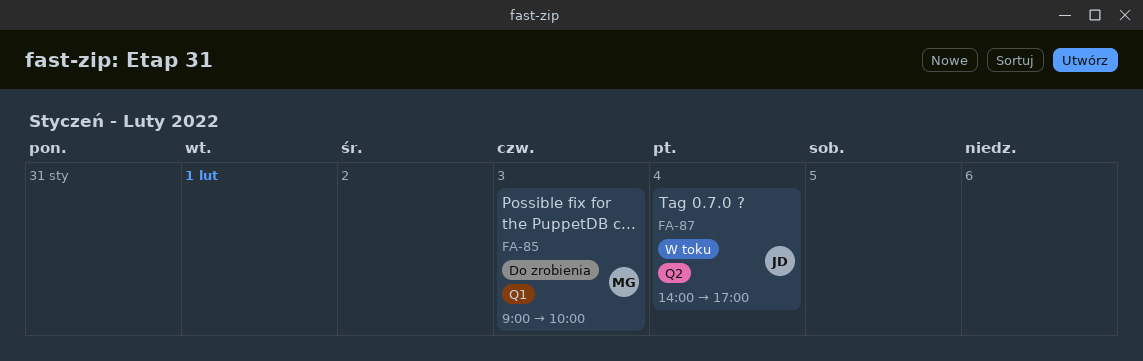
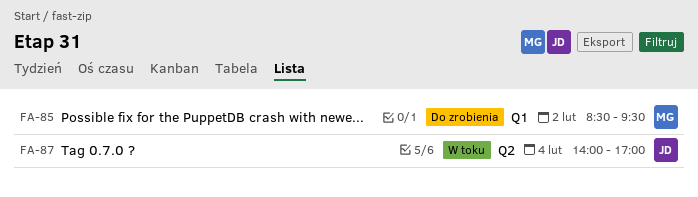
FA-85, day: Feb 3 -> Feb 2
FA-85, begins: 09:00 -> 08:30
FA-85, ends: 10:00 -> 09:30

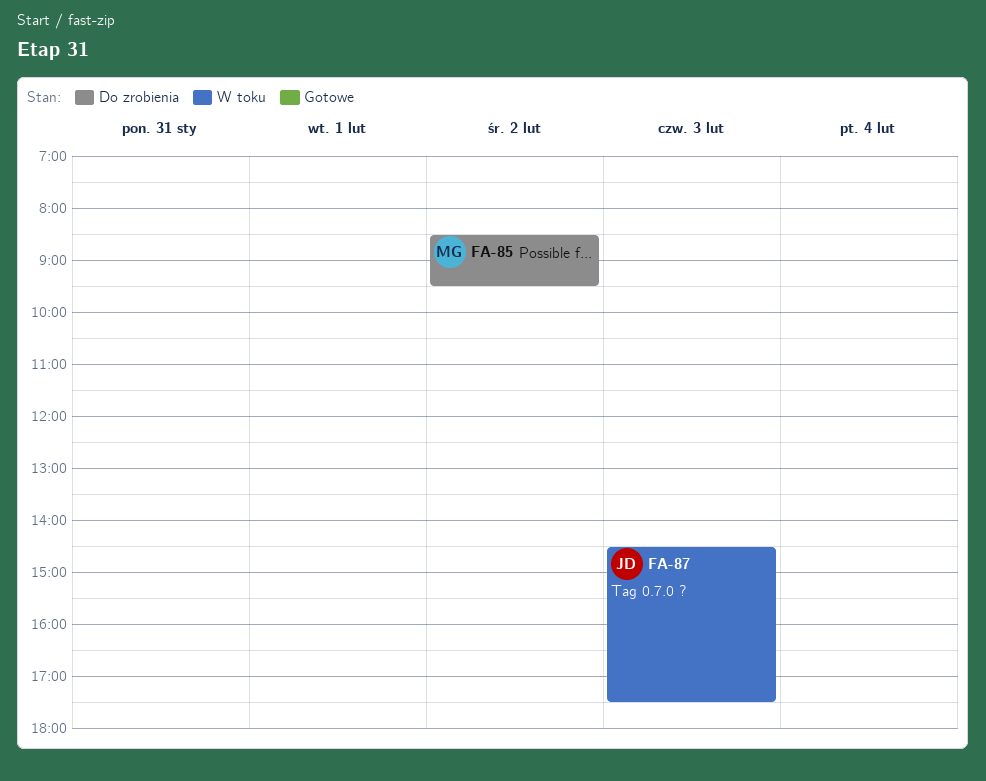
FA-87, day: Feb 4 -> Feb 3
FA-87, begins: 14:00 -> 14:30
FA-87, ends: 17:00 -> 17:30

